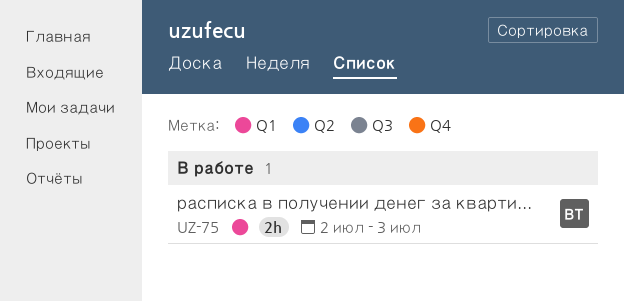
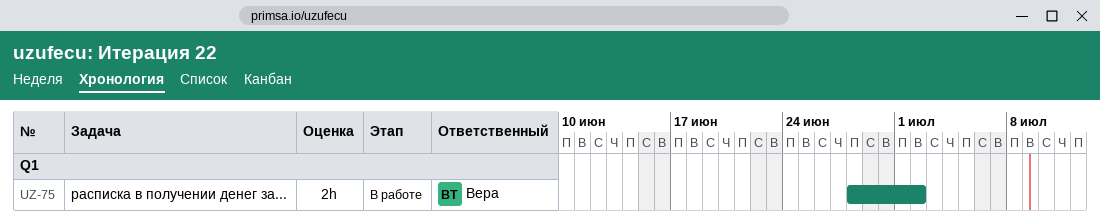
UZ-75, start: Jul 2 -> Jun 28
UZ-75, due: Jul 3 -> Jul 2

